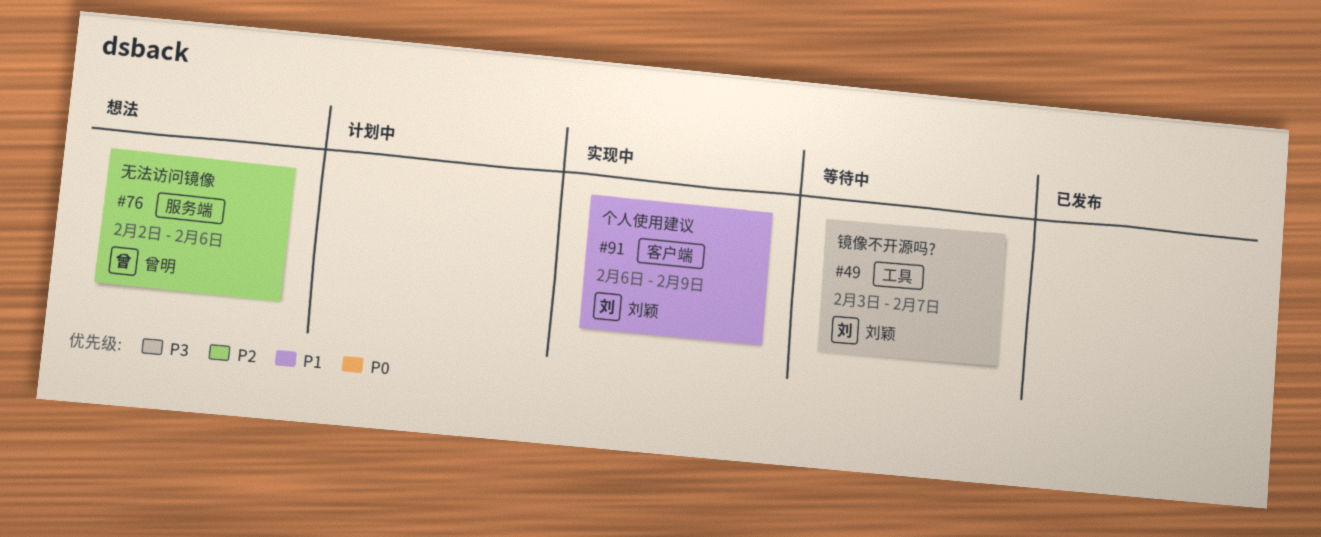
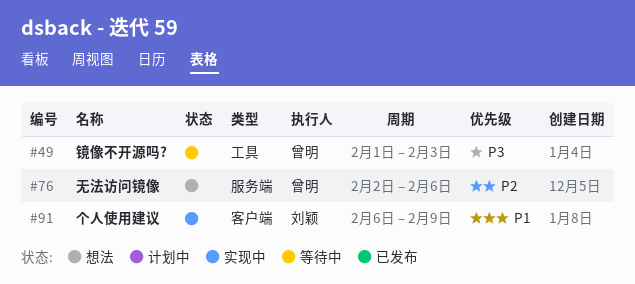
#49, owner: 刘颖 -> 曾明
#49, start: Feb 3 -> Feb 1
#49, due: Feb 7 -> Feb 3

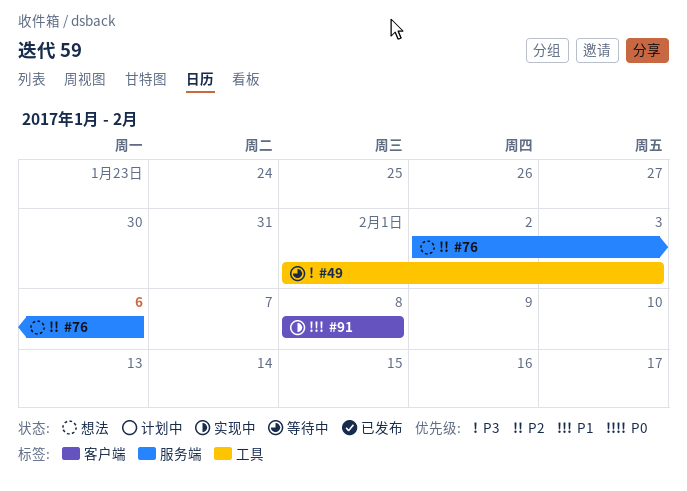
#91, start: Feb 6 -> Feb 8
#91, due: Feb 9 -> Feb 8

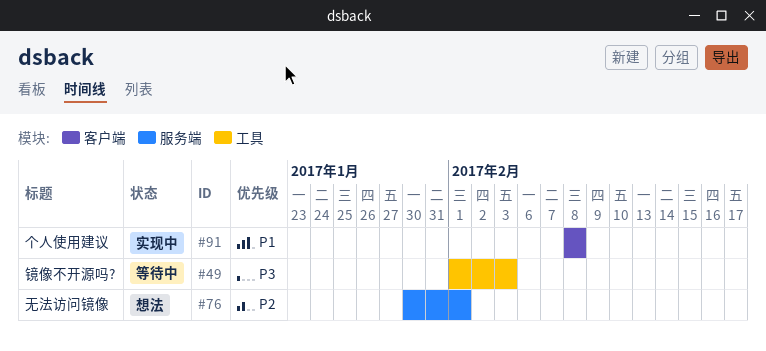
#76, start: Feb 2 -> Jan 30
#76, due: Feb 6 -> Feb 1

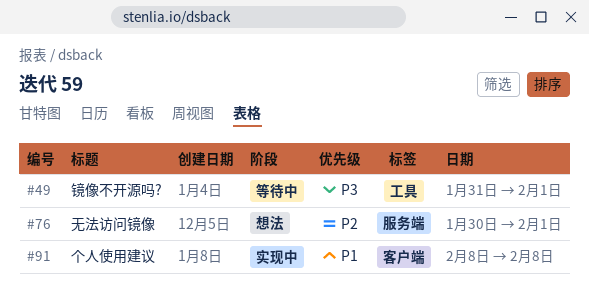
#49, start: Feb 1 -> Jan 31
#49, due: Feb 3 -> Feb 1

